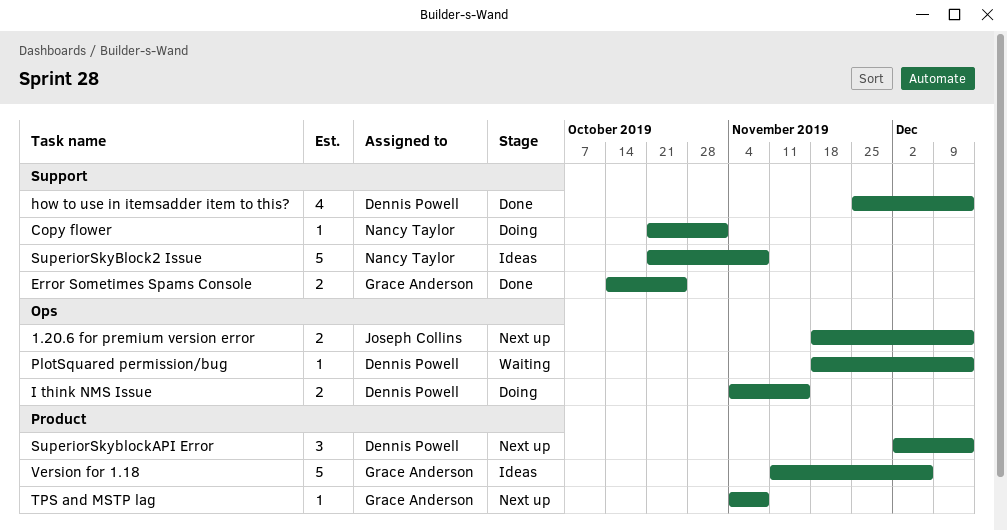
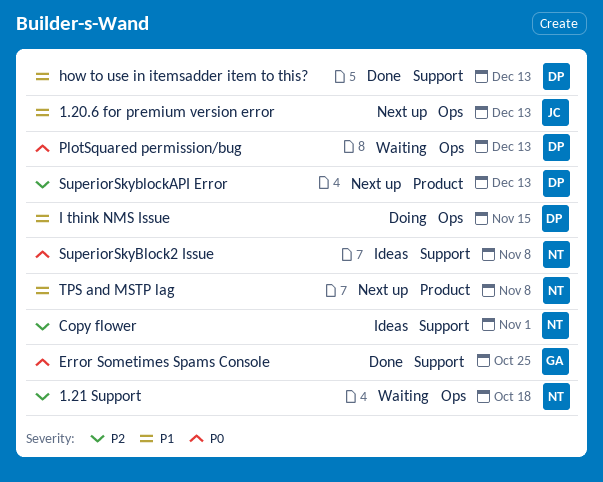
1.21 Support: none -> present
Copy flower, status: Doing -> Ideas
TPS and MSTP lag, owner: Grace Anderson -> Nancy Taylor
Version for 1.18: present -> none

